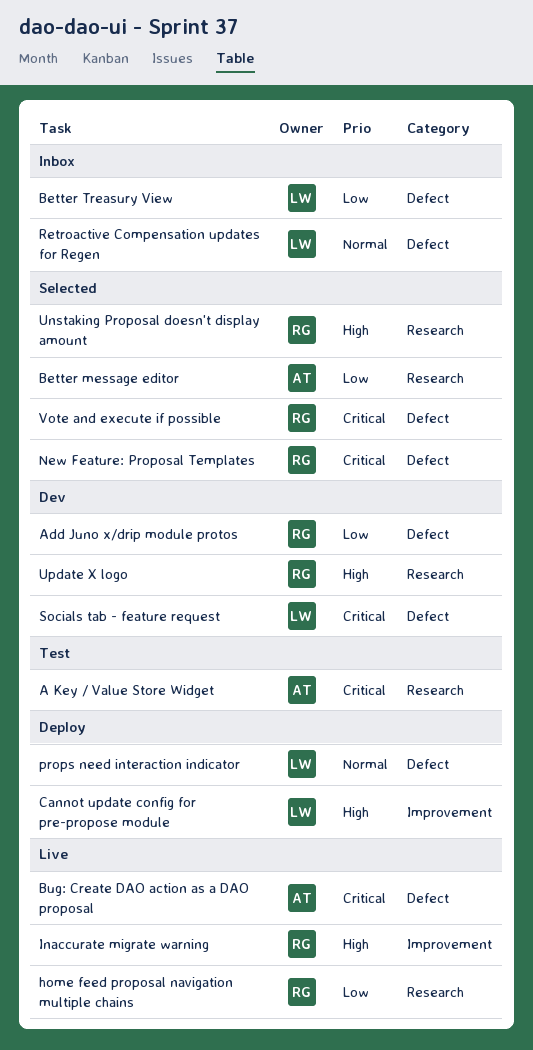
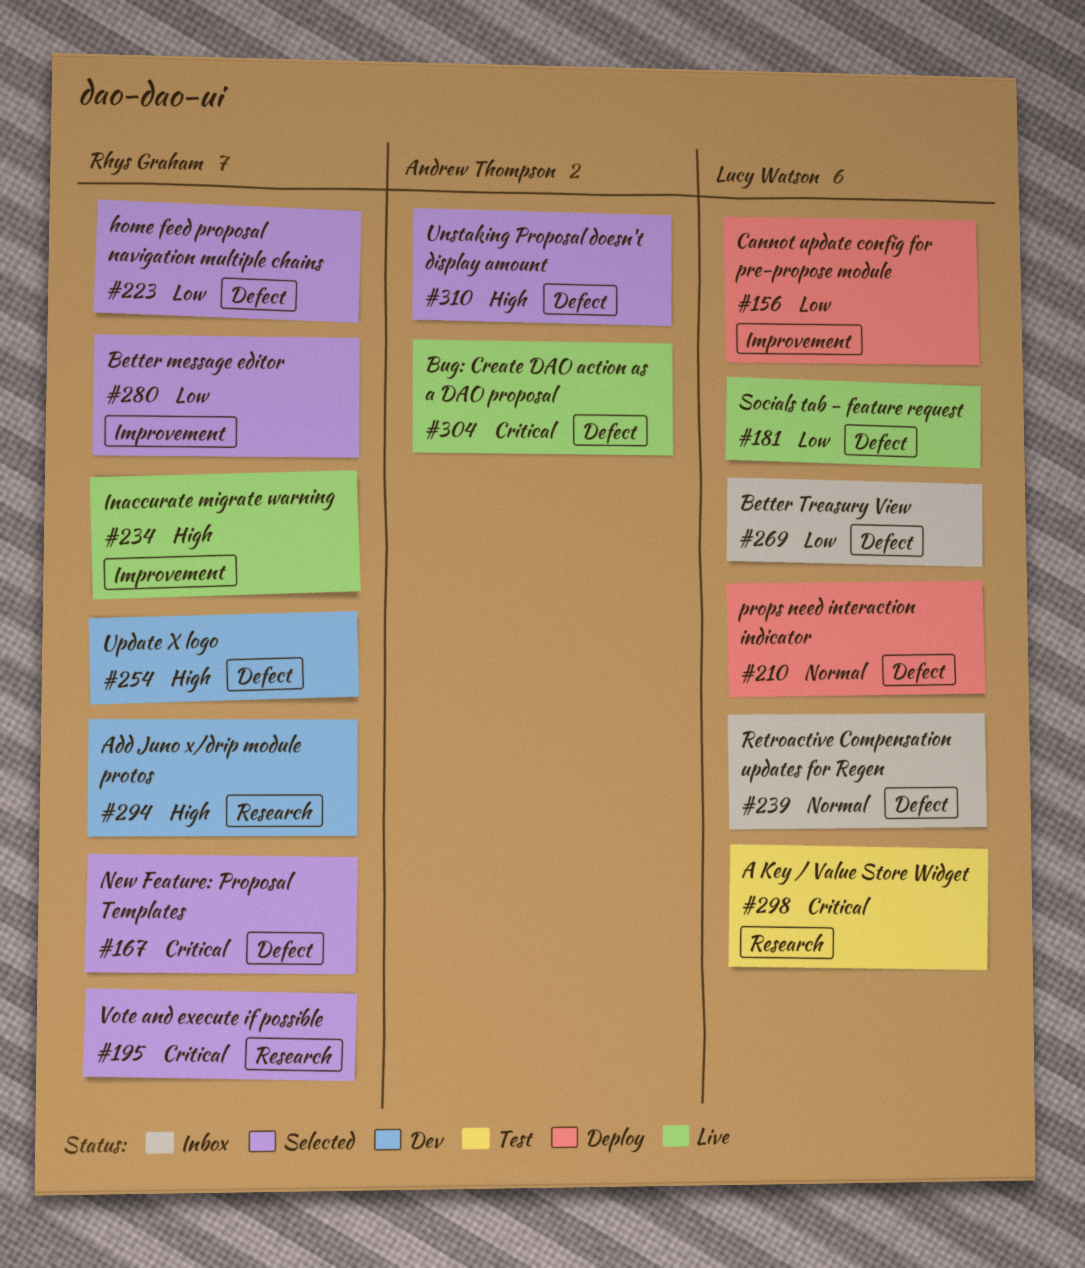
A Key / Value Store Widget, owner: Andrew Thompson -> Lucy Watson
Add Juno x/drip module protos, priority: Low -> High
Add Juno x/drip module protos, label: Defect -> Research
Better message editor, owner: Andrew Thompson -> Rhys Graham
Better message editor, label: Research -> Improvement
Cannot update config for pre-propose module, priority: High -> Low
home feed proposal navigation multiple chains, status: Live -> Selected
home feed proposal navigation multiple chains, label: Research -> Defect
Socials tab - feature request, status: Dev -> Live
Socials tab - feature request, priority: Critical -> Low
Unstaking Proposal doesn't display amount, owner: Rhys Graham -> Andrew Thompson
Unstaking Proposal doesn't display amount, label: Research -> Defect
Update X logo, label: Research -> Defect
Vote and execute if possible, label: Defect -> Research

